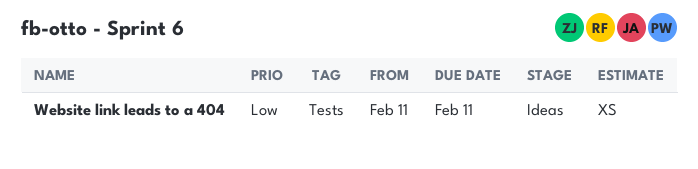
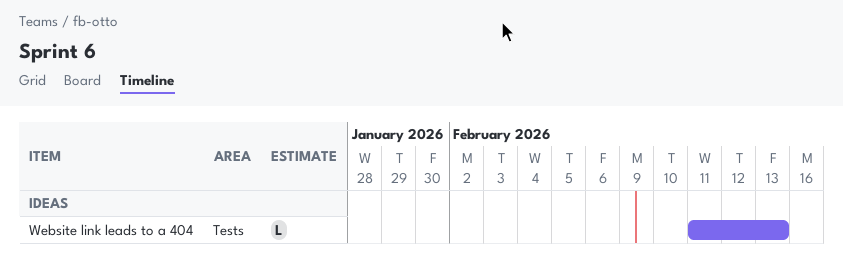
Website link leads to a 404, estimate: XS -> L
Website link leads to a 404, due: Feb 11 -> Feb 13

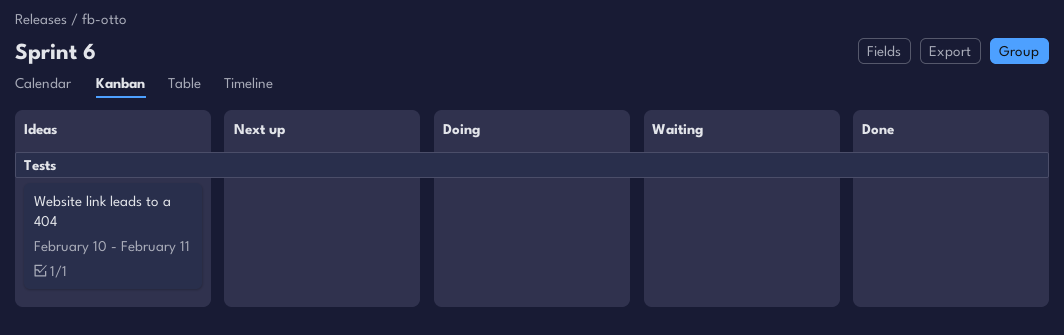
Website link leads to a 404, start: Feb 11 -> Feb 10
Website link leads to a 404, due: Feb 13 -> Feb 11

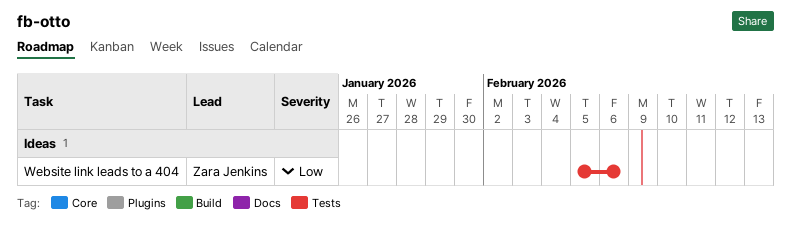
Website link leads to a 404, start: Feb 10 -> Feb 5
Website link leads to a 404, due: Feb 11 -> Feb 6

